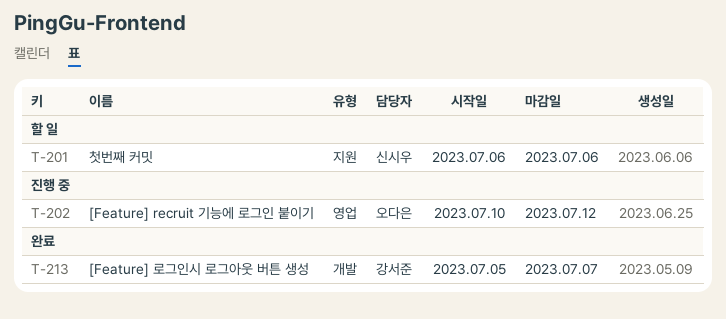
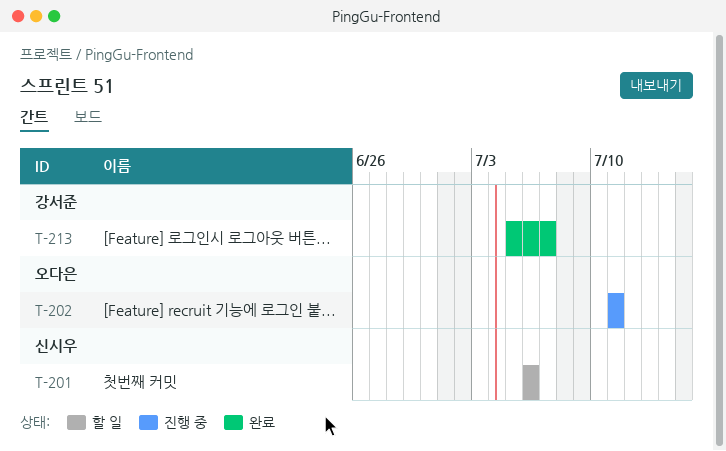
T-202, start: Jul 10 -> Jul 11
T-202, due: Jul 12 -> Jul 11

